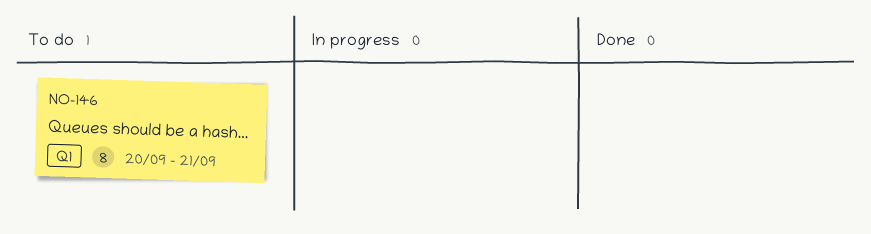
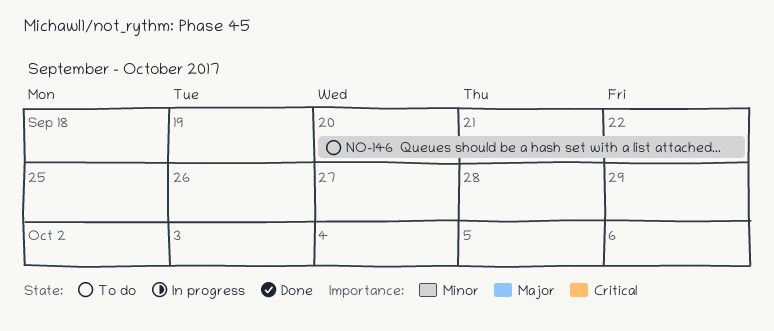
NO-146, due: Sep 21 -> Sep 22

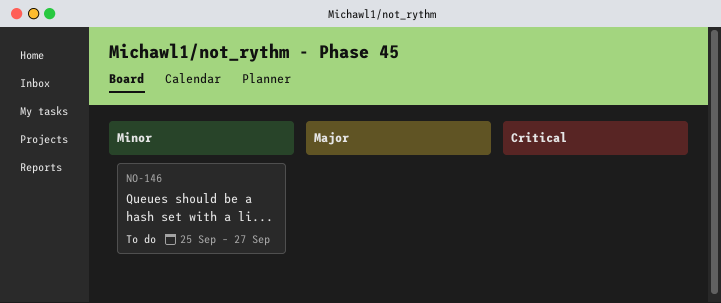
NO-146, start: Sep 20 -> Sep 25
NO-146, due: Sep 22 -> Sep 27

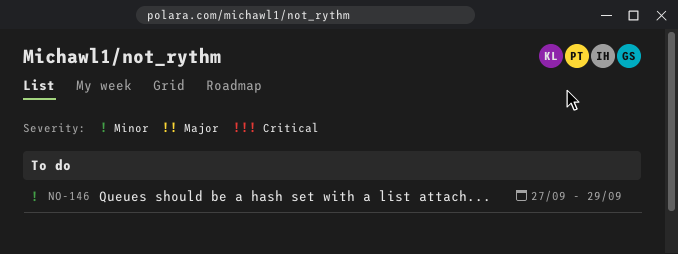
NO-146, start: Sep 25 -> Sep 27
NO-146, due: Sep 27 -> Sep 29

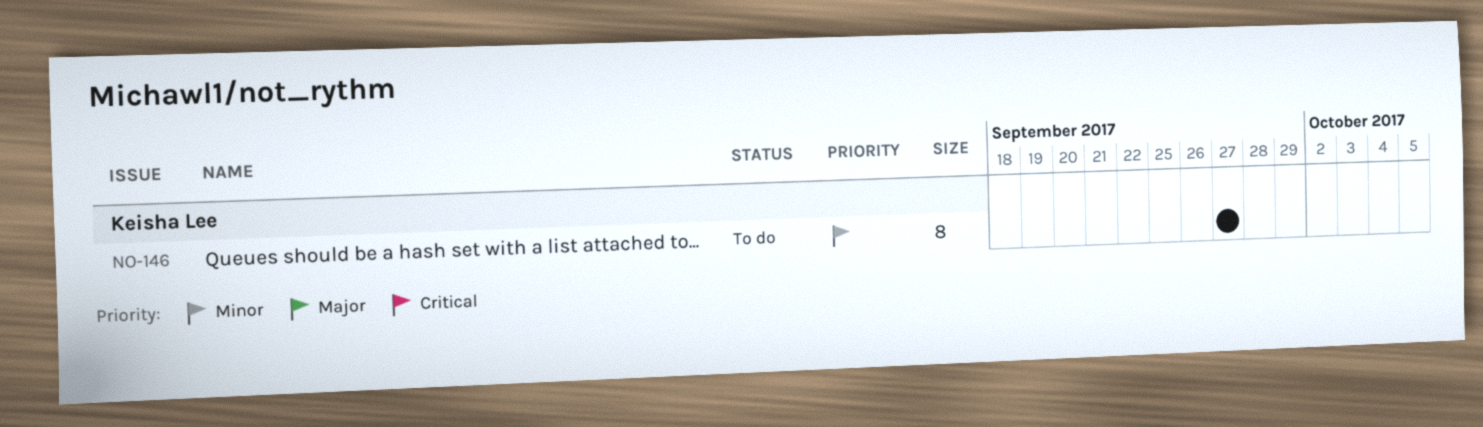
NO-146, due: Sep 29 -> Sep 27

